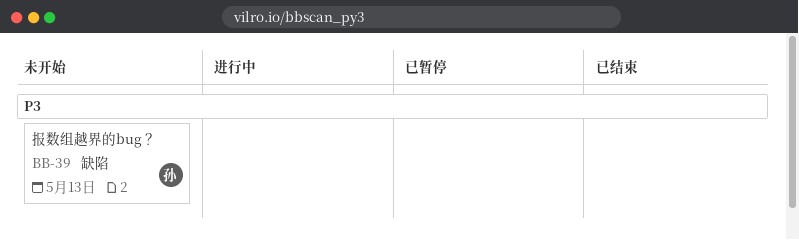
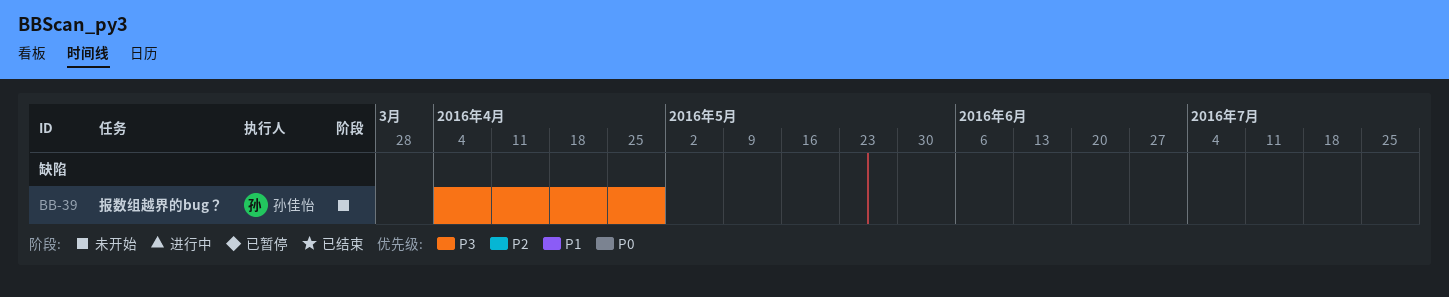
BB-39, due: May 13 -> Apr 29

